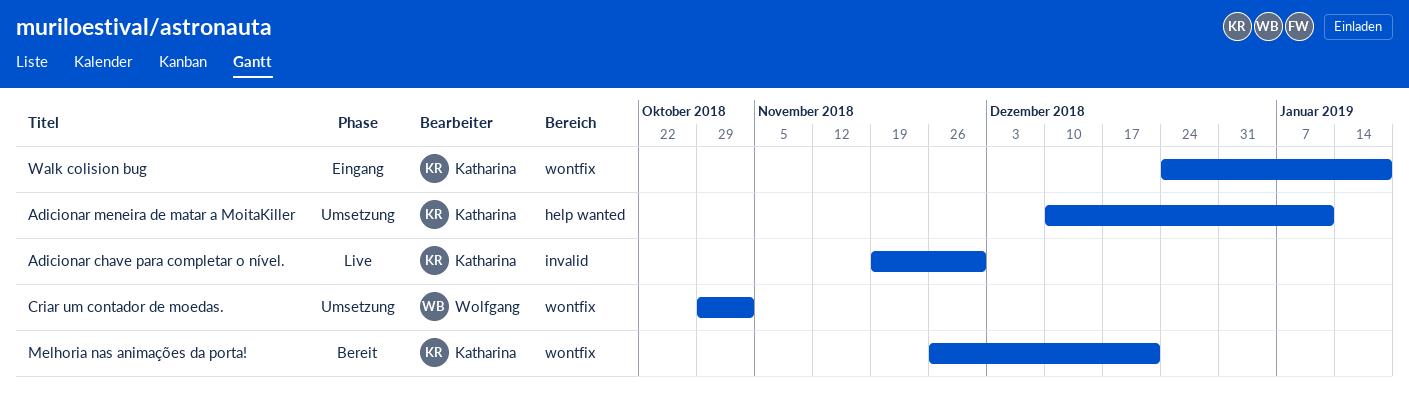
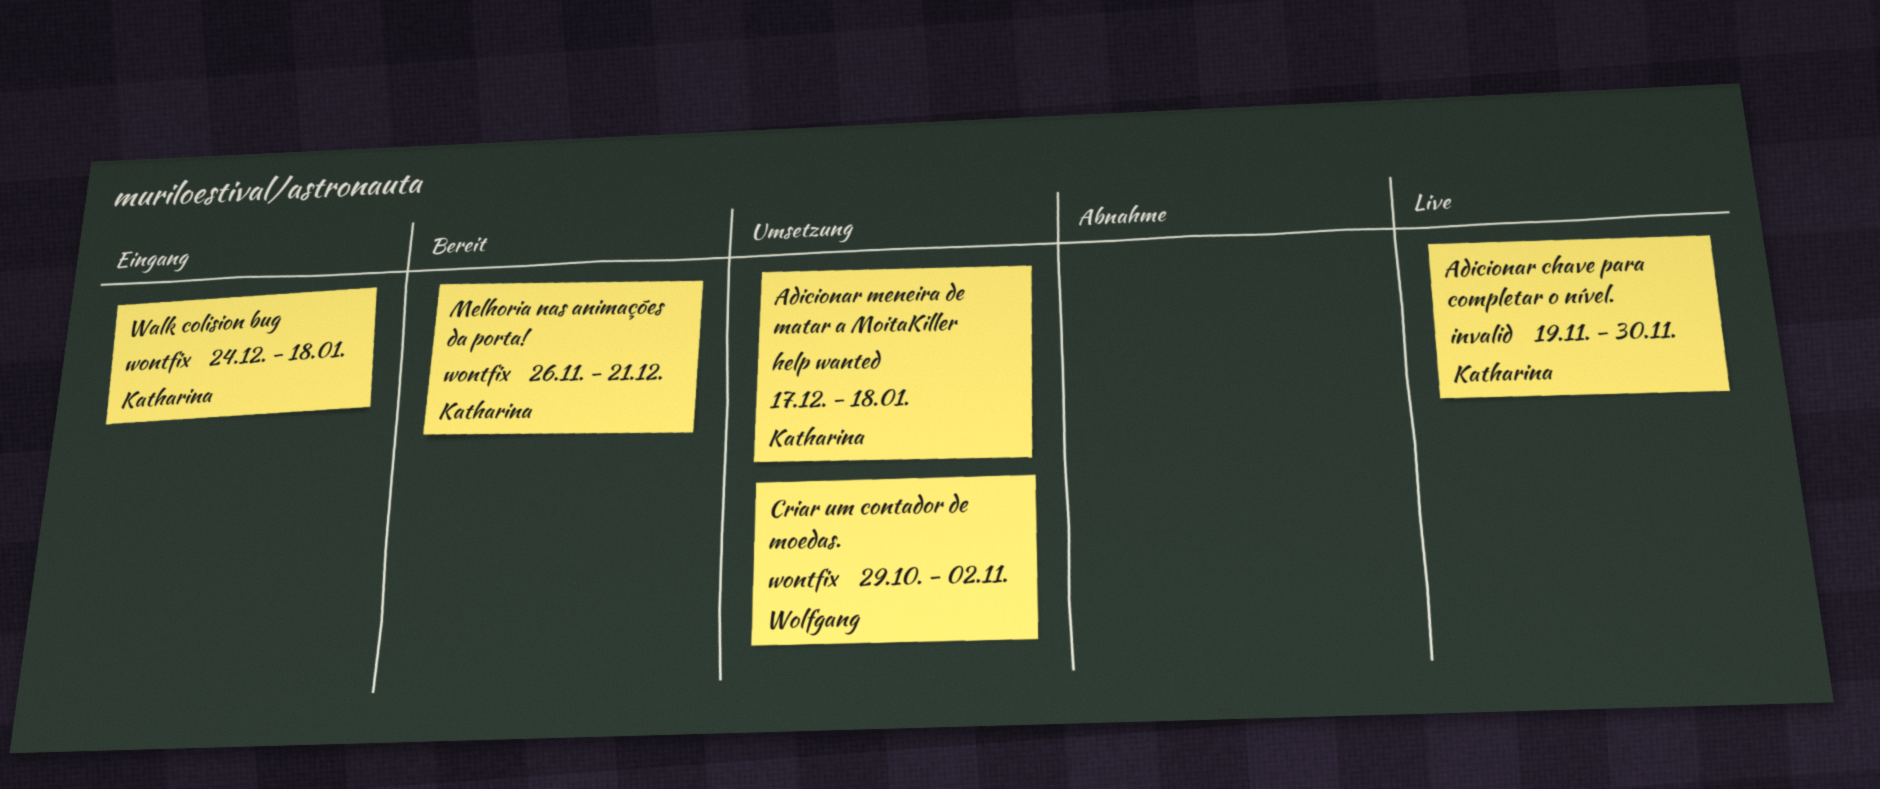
Adicionar meneira de matar a MoitaKiller, start: Dec 10 -> Dec 17
Adicionar meneira de matar a MoitaKiller, due: Jan 11 -> Jan 18

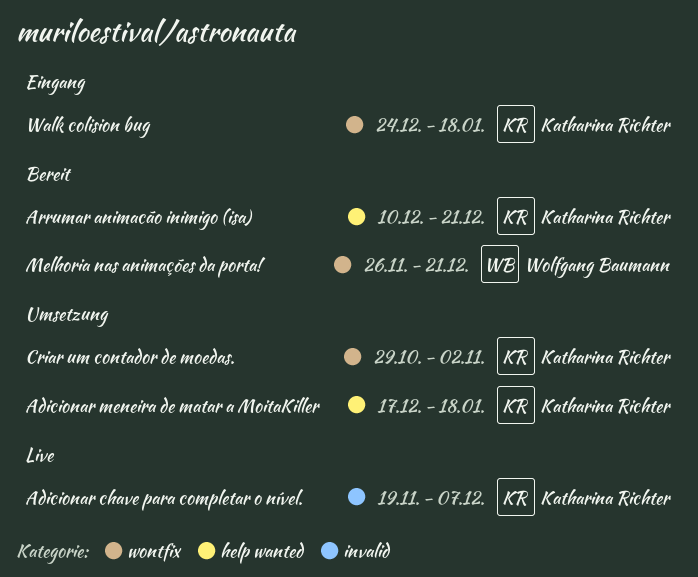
Adicionar chave para completar o nível., due: Nov 30 -> Dec 7
Arrumar animacão inimigo (isa): none -> present
Criar um contador de moedas., owner: Wolfgang Baumann -> Katharina Richter
Melhoria nas animações da porta!, owner: Katharina Richter -> Wolfgang Baumann

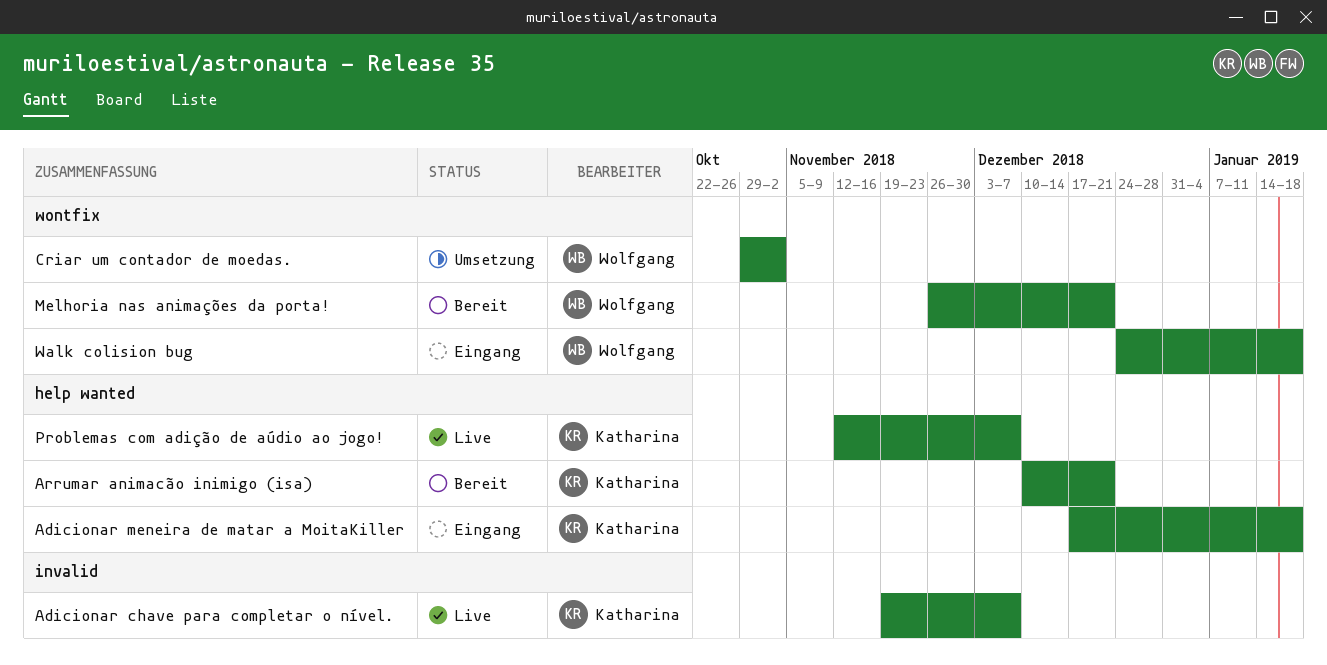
Adicionar meneira de matar a MoitaKiller, status: Umsetzung -> Eingang
Criar um contador de moedas., owner: Katharina Richter -> Wolfgang Baumann
Problemas com adição de aúdio ao jogo!: none -> present
Walk colision bug, owner: Katharina Richter -> Wolfgang Baumann

